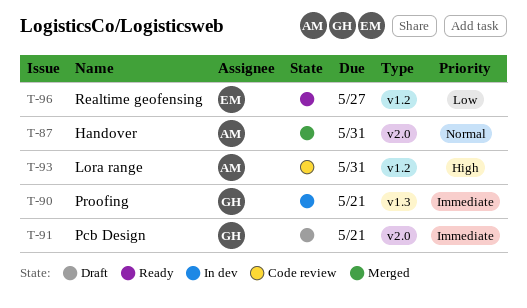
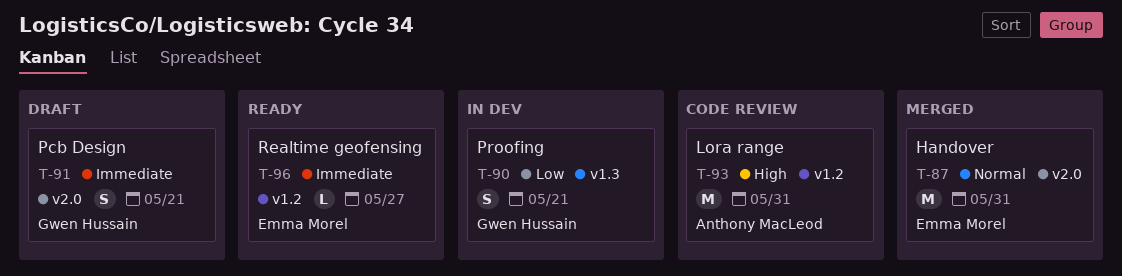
T-87, owner: Anthony MacLeod -> Emma Morel
T-90, priority: Immediate -> Low
T-96, priority: Low -> Immediate

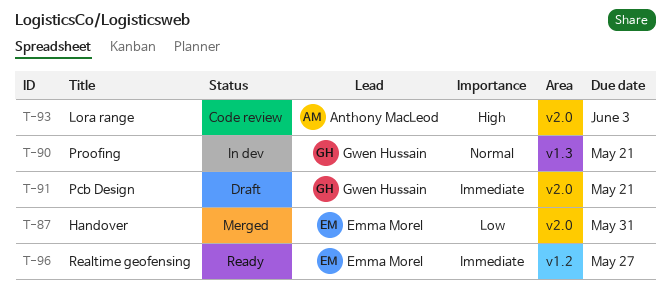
T-87, priority: Normal -> Low
T-90, priority: Low -> Normal
T-93, label: v1.2 -> v2.0
T-93, due: May 31 -> Jun 3

